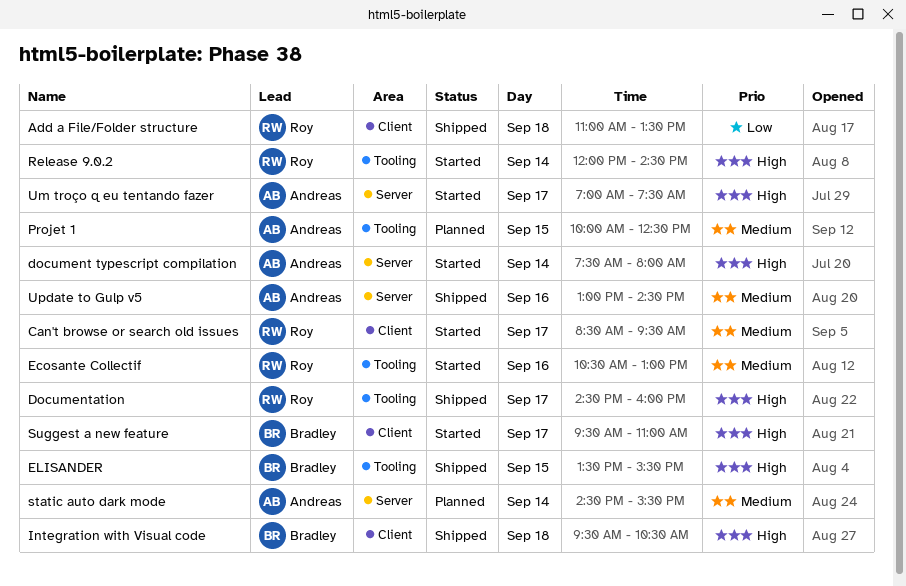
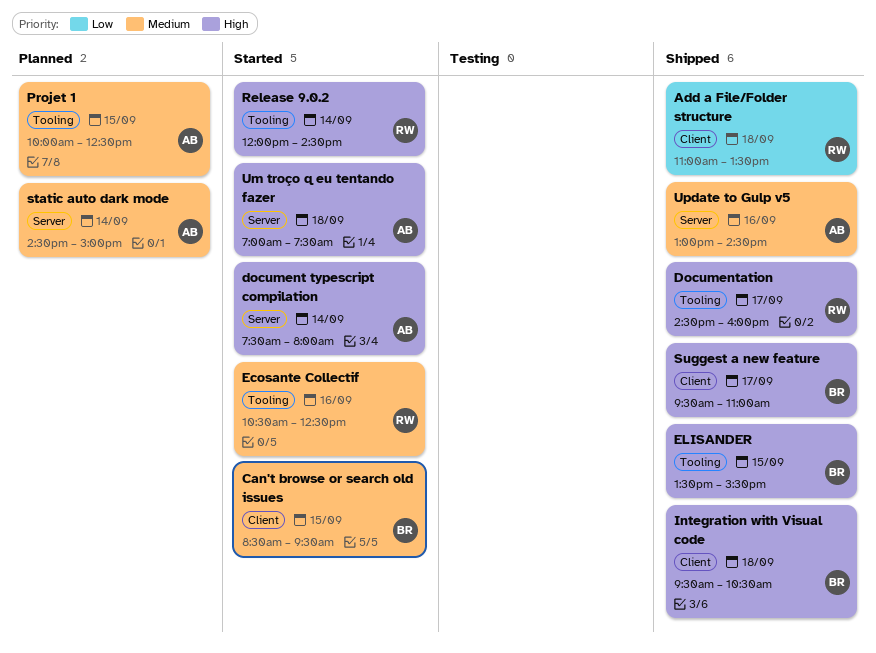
Can't browse or search old issues, owner: Roy -> Bradley
Can't browse or search old issues, day: Sep 17 -> Sep 15
Ecosante Collectif, ends: 13:00 -> 12:30
static auto dark mode, ends: 15:30 -> 15:00
Suggest a new feature, status: Started -> Shipped
Um troço q eu tentando fazer, day: Sep 17 -> Sep 18

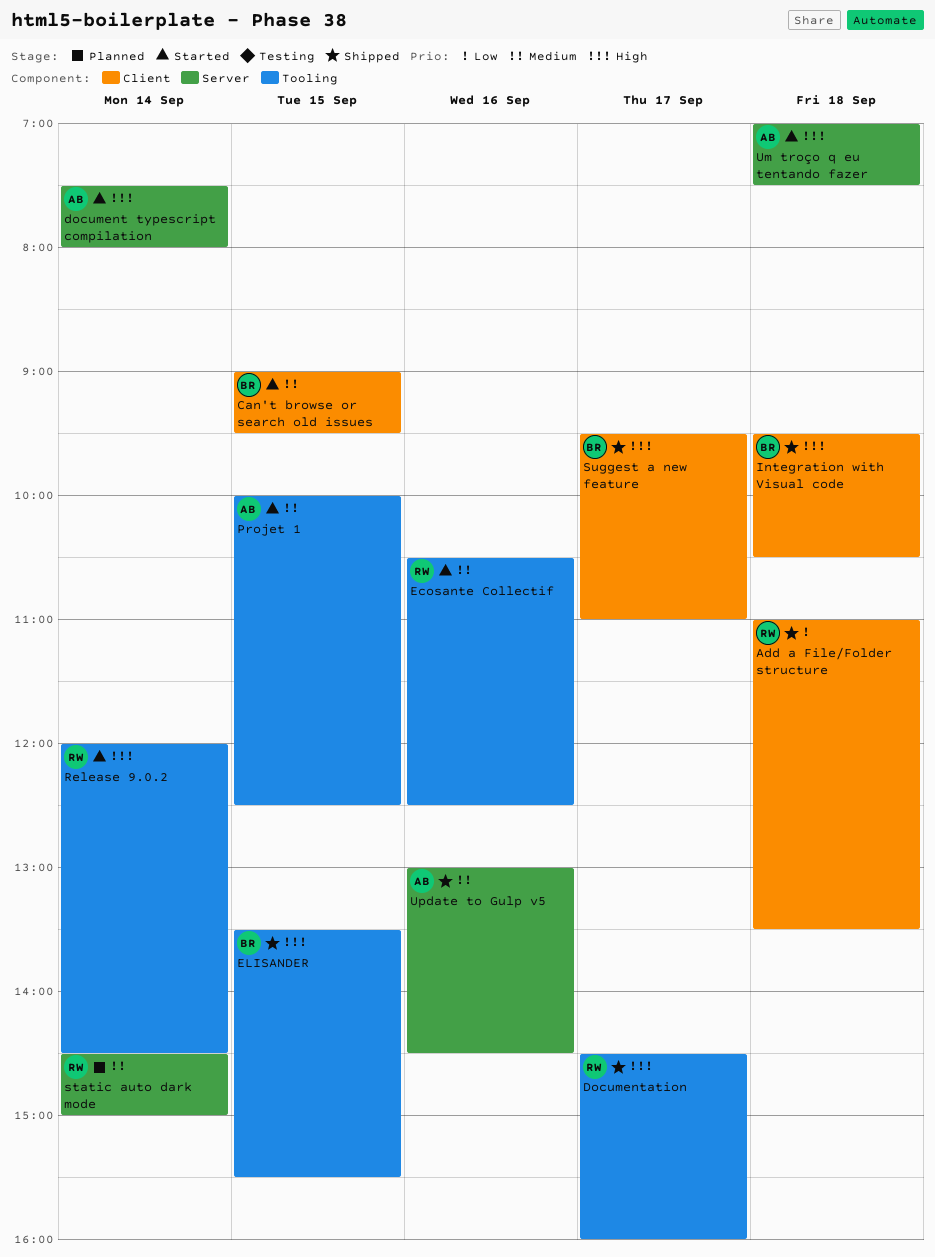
Can't browse or search old issues, begins: 08:30 -> 09:00
Projet 1, status: Planned -> Started
static auto dark mode, owner: AB -> RW

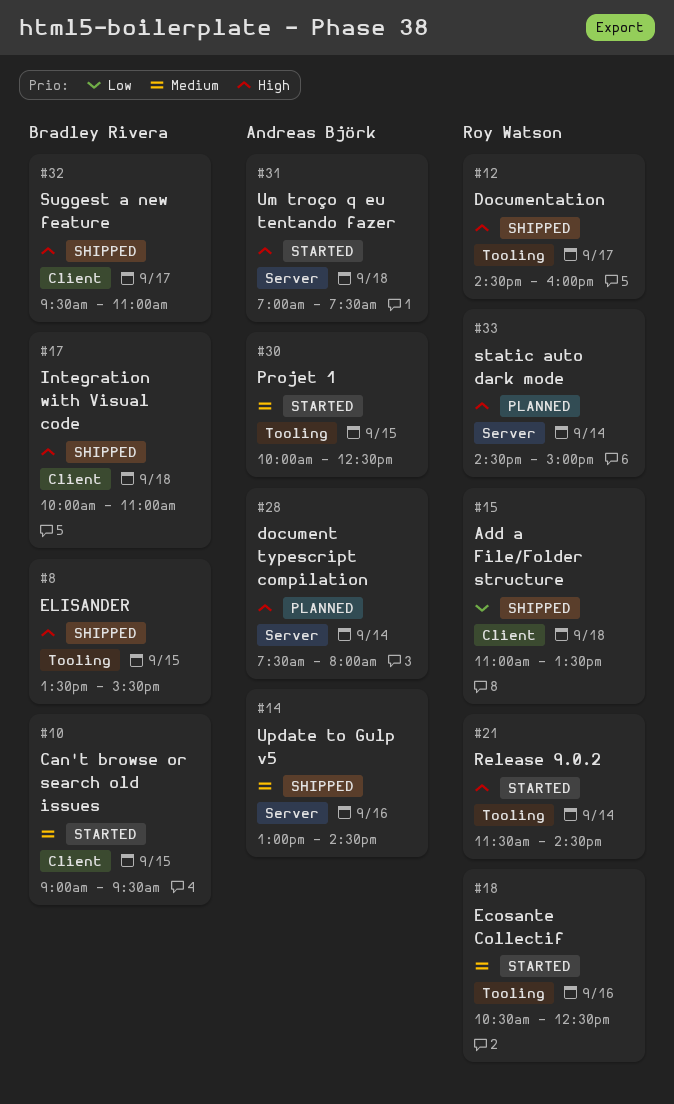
document typescript compilation, status: Started -> Planned
Integration with Visual code, begins: 09:30 -> 10:00
Integration with Visual code, ends: 10:30 -> 11:00
Release 9.0.2, begins: 12:00 -> 11:30
static auto dark mode, priority: Medium -> High

